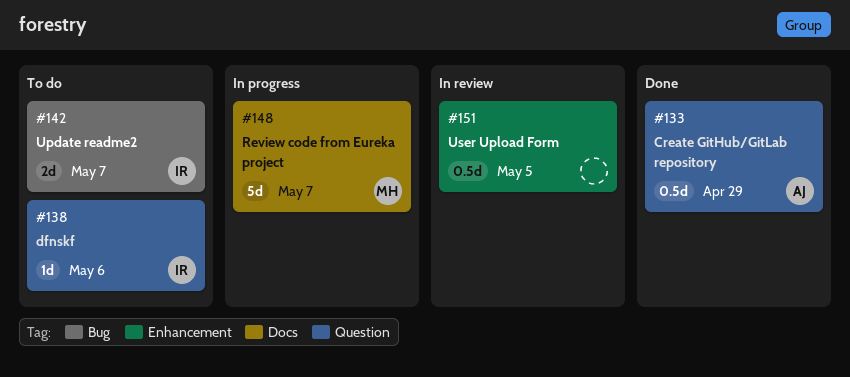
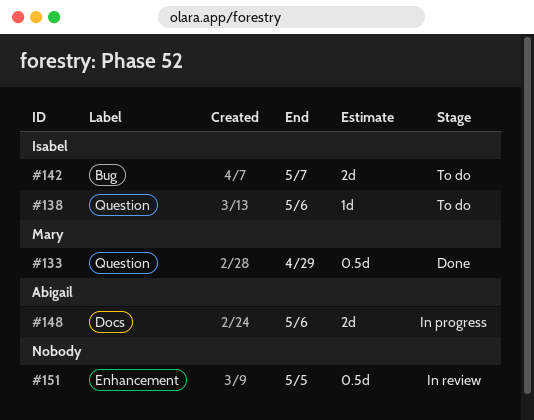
#133, owner: Abigail -> Mary
#148, owner: Mary -> Abigail
#148, estimate: 5d -> 2d
#148, due: May 7 -> May 6

